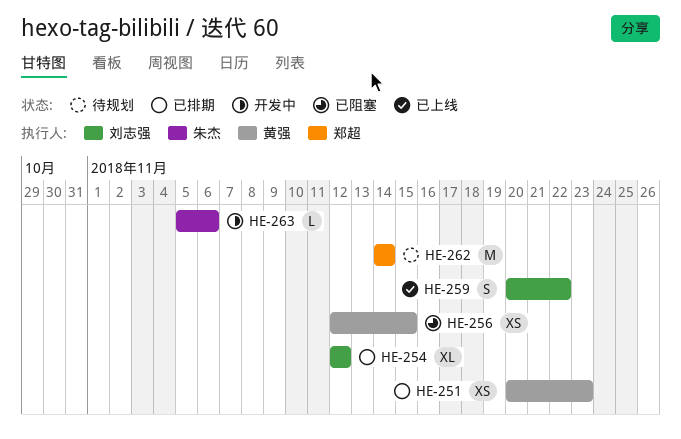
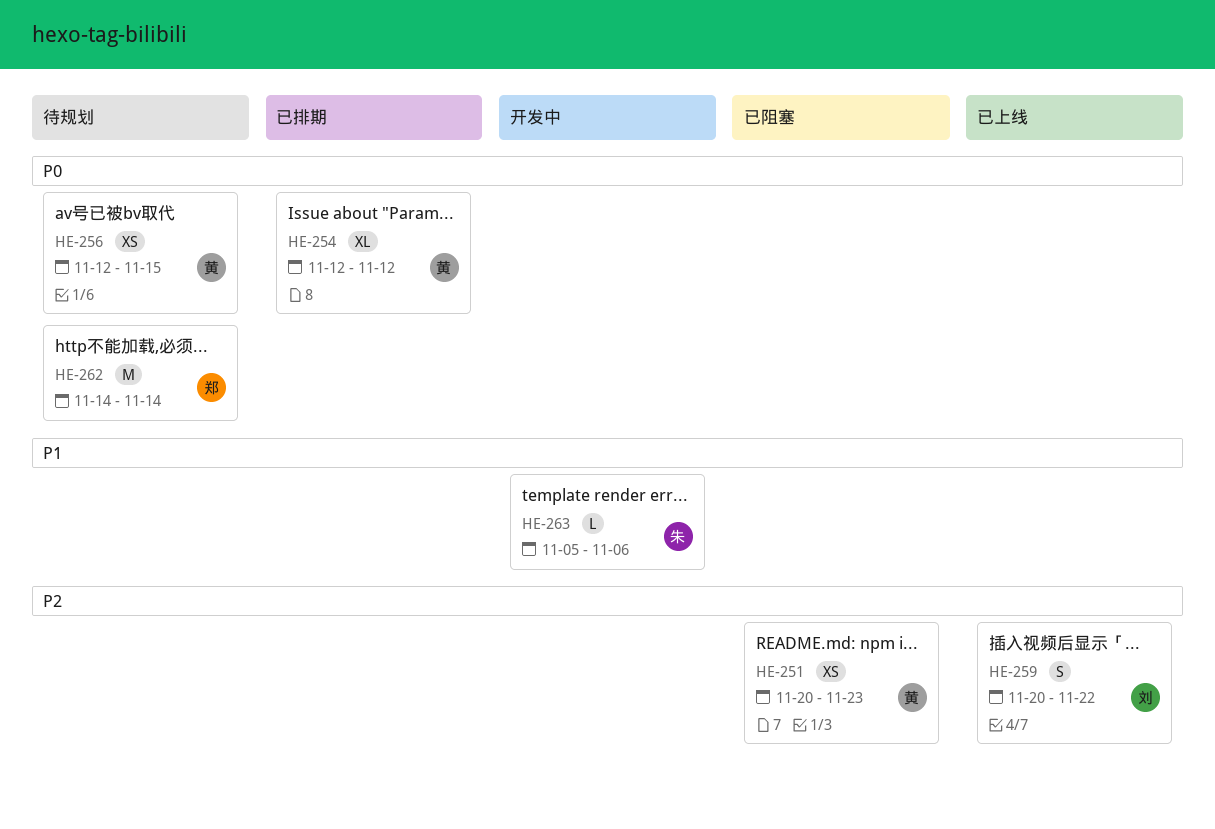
HE-251, status: 已排期 -> 已阻塞
HE-254, owner: 刘志强 -> 黄强
HE-256, status: 已阻塞 -> 待规划

